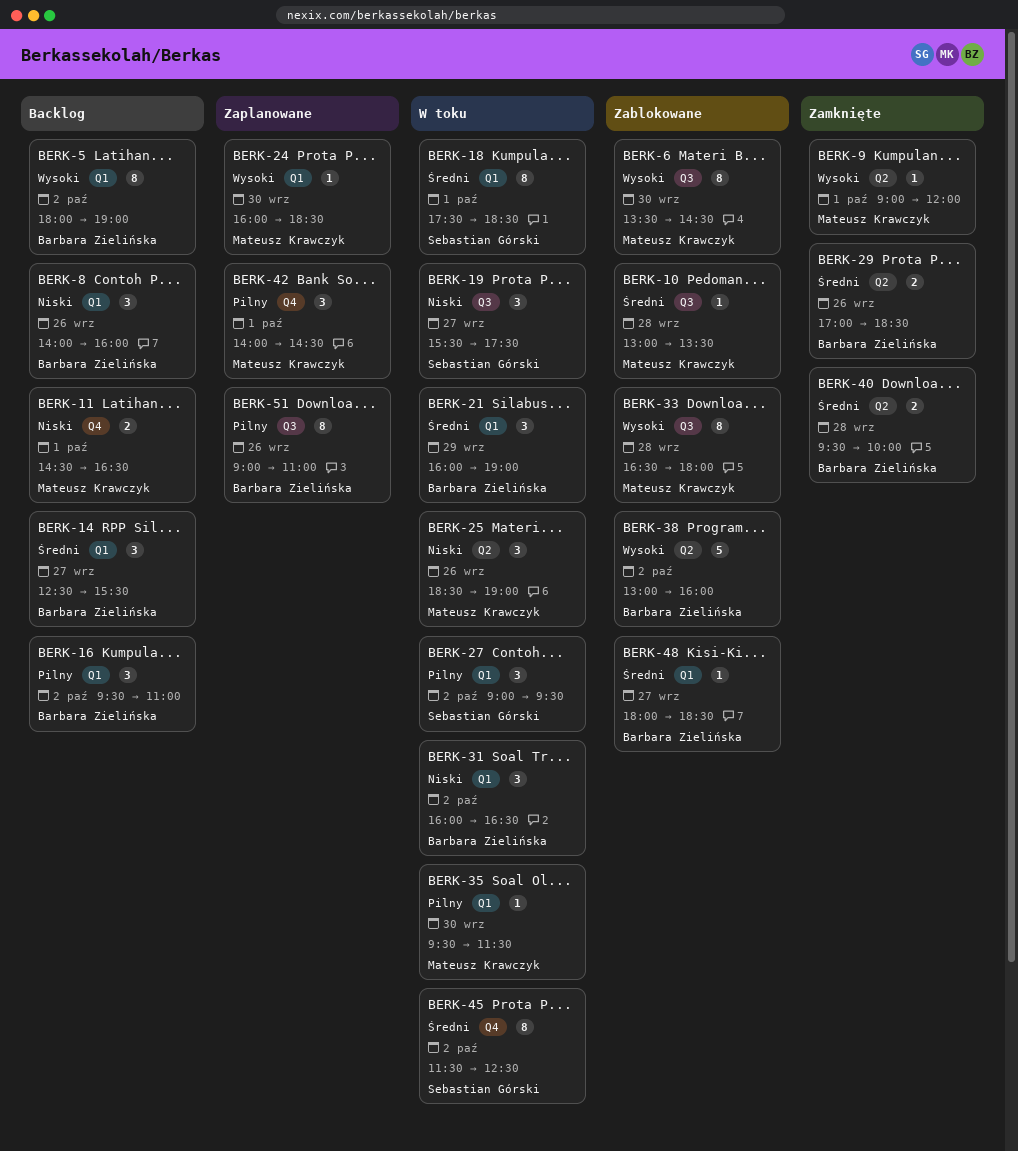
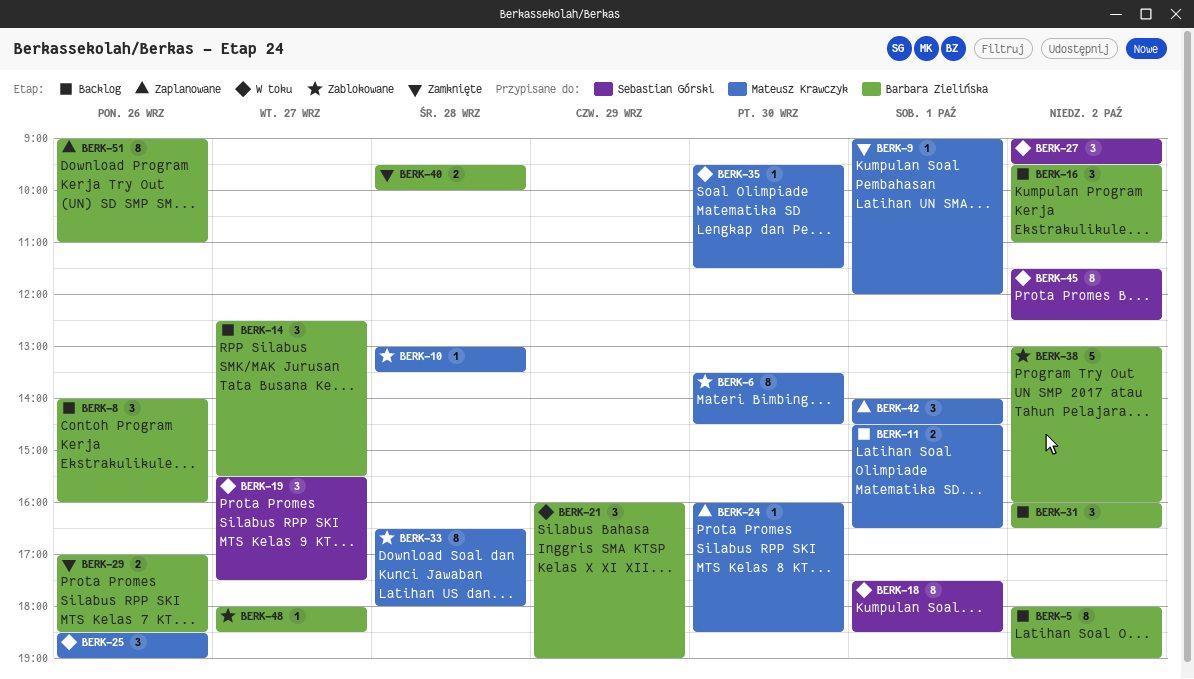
BERK-31, status: W toku -> Backlog

